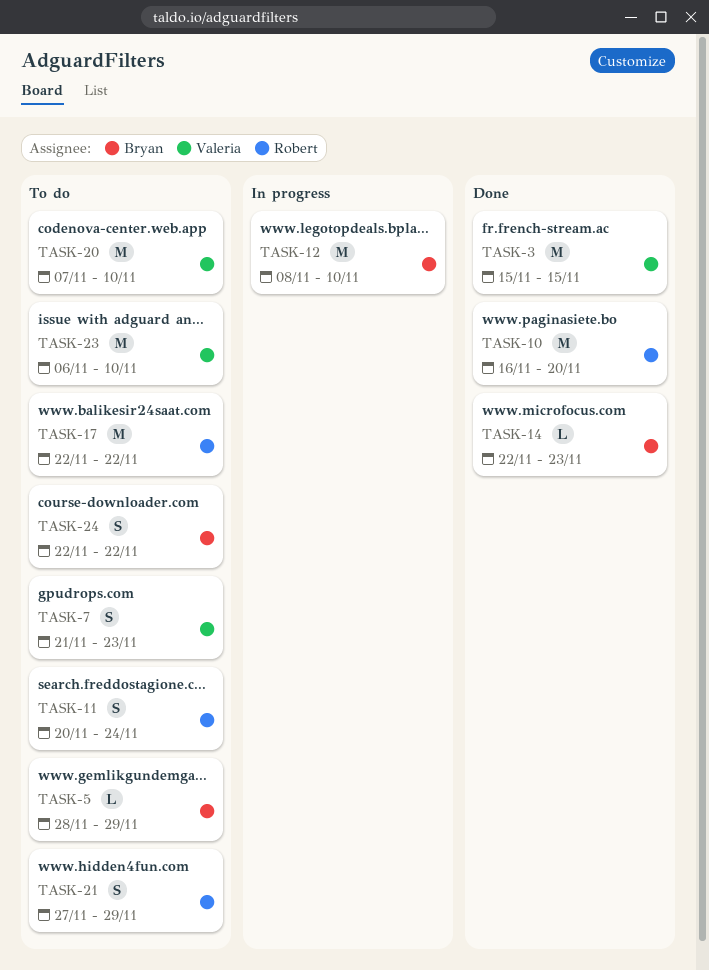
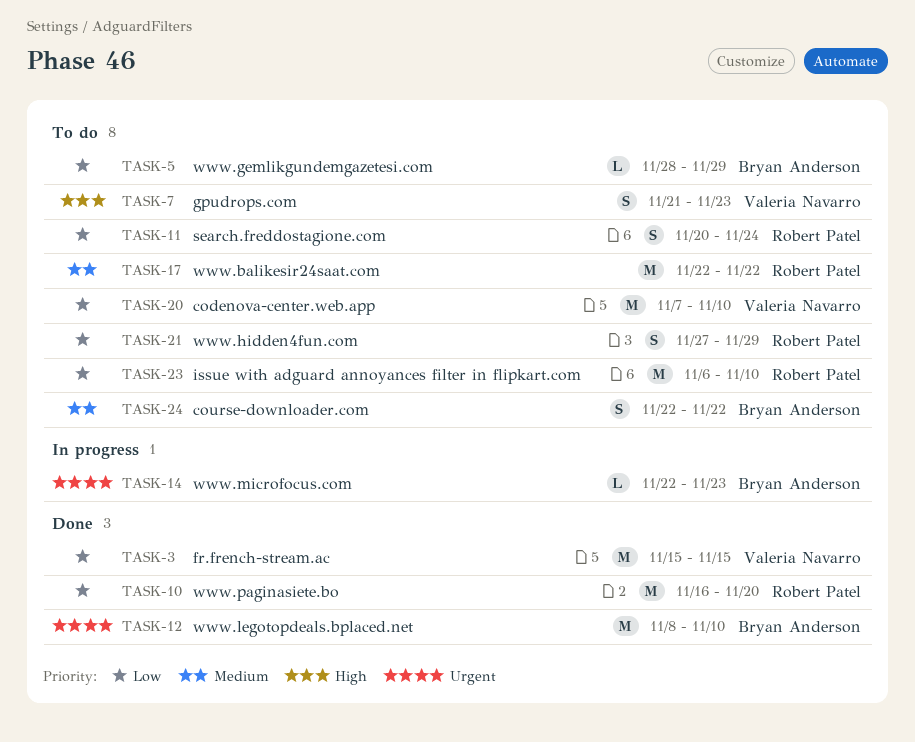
TASK-12, status: In progress -> Done
TASK-14, status: Done -> In progress
TASK-23, owner: Valeria Navarro -> Robert Patel

